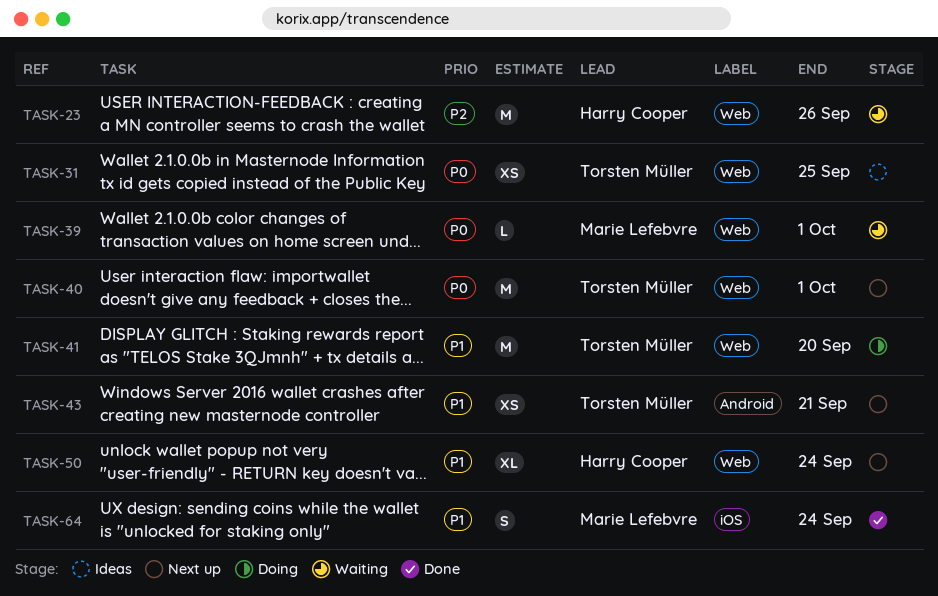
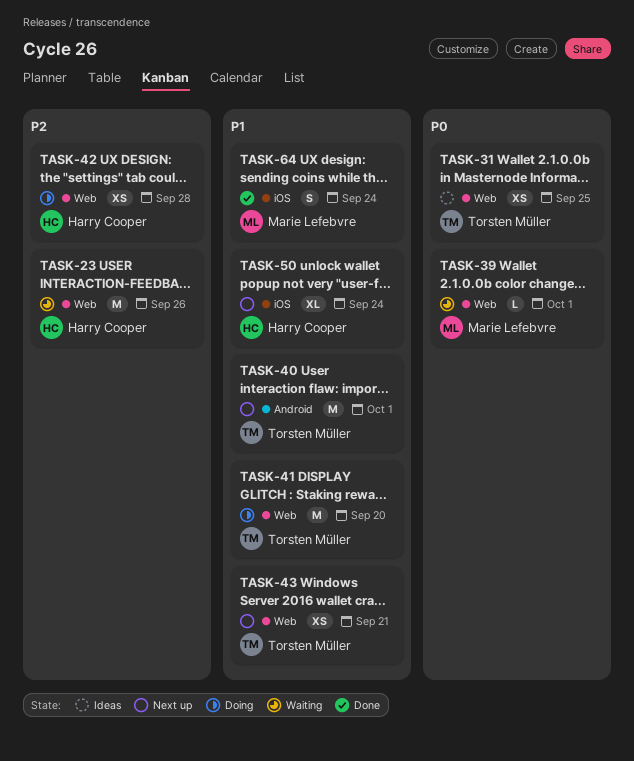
TASK-40, priority: P0 -> P1
TASK-40, label: Web -> Android
TASK-42: none -> present
TASK-43, label: Android -> Web
TASK-50, label: Web -> iOS

